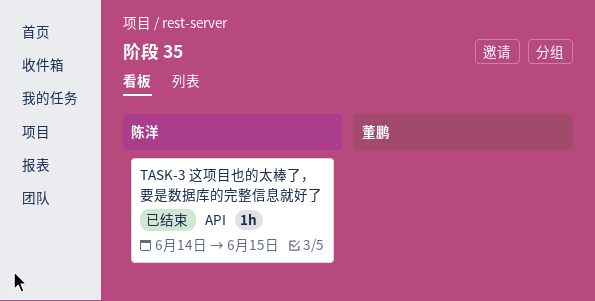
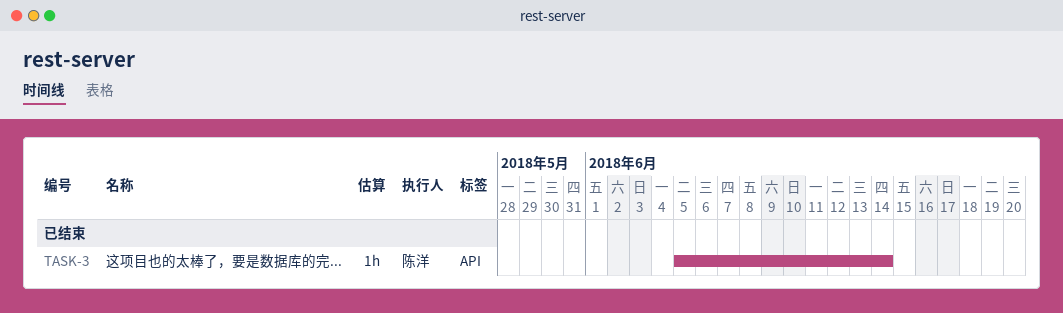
TASK-3, start: Jun 14 -> Jun 5
TASK-3, due: Jun 15 -> Jun 14

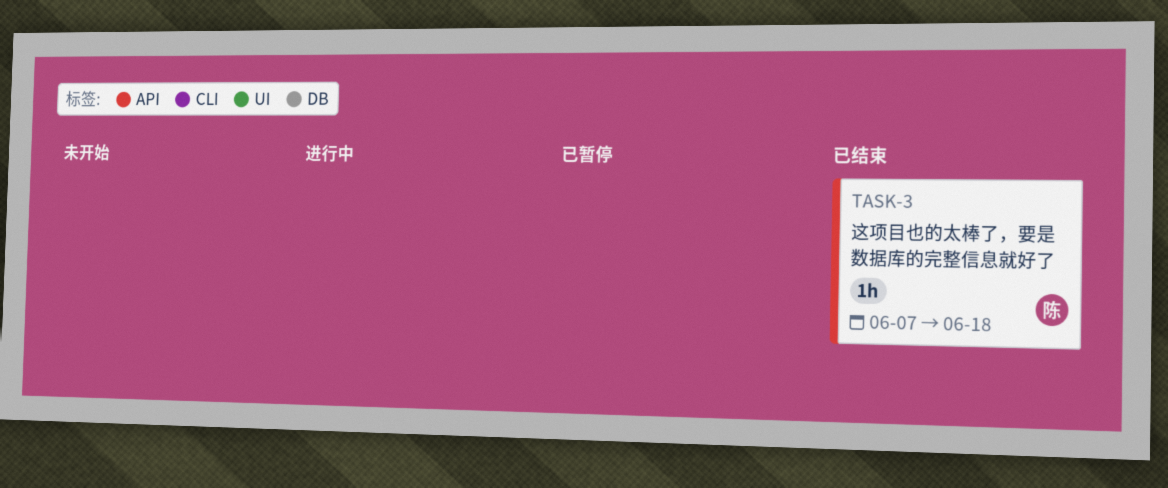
TASK-3, start: Jun 5 -> Jun 7
TASK-3, due: Jun 14 -> Jun 18

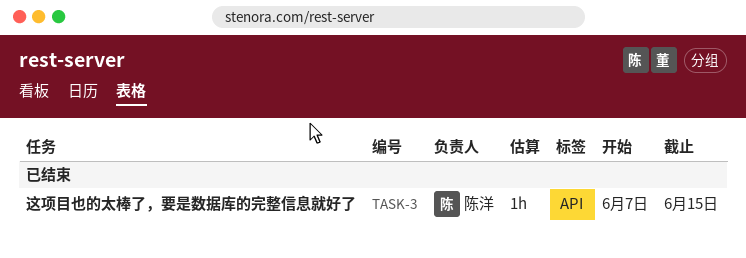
TASK-3, due: Jun 18 -> Jun 15

